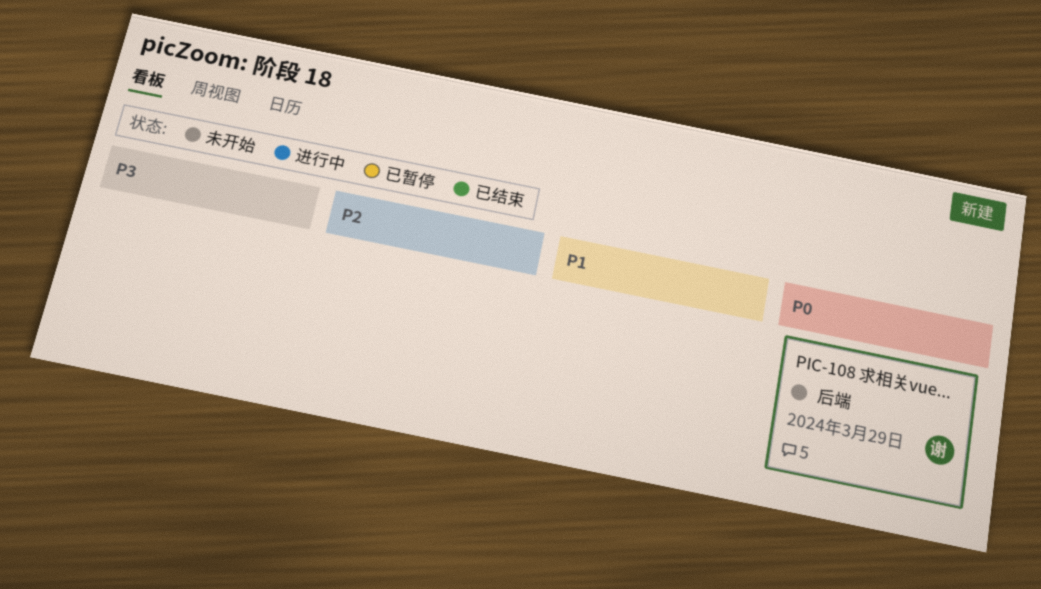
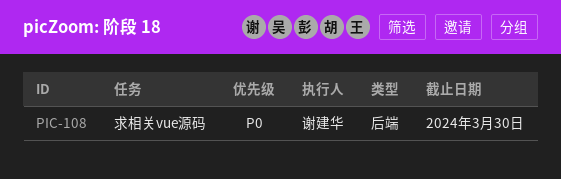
PIC-108, due: Mar 29 -> Mar 30

